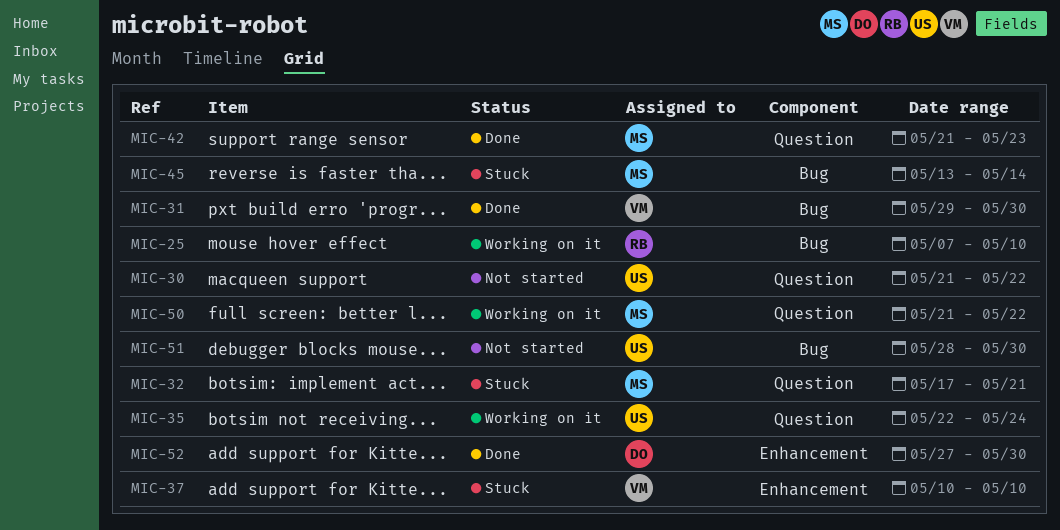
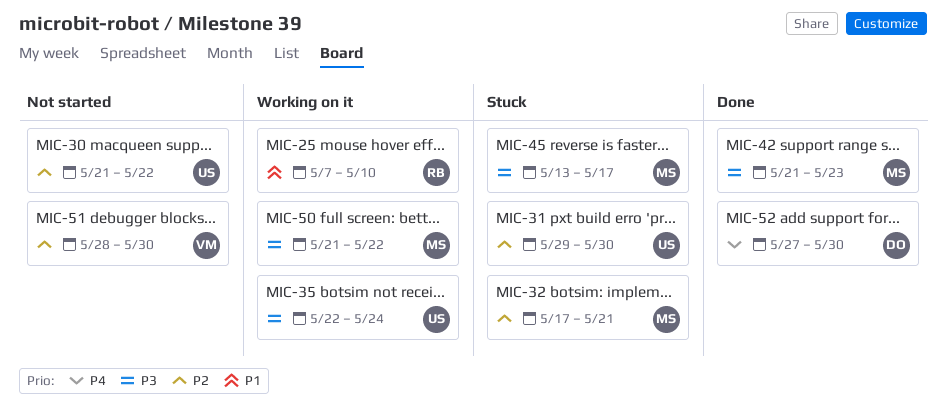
MIC-31, status: Done -> Stuck
MIC-31, owner: VM -> US
MIC-37: present -> none
MIC-45, due: May 14 -> May 17
MIC-51, owner: US -> VM

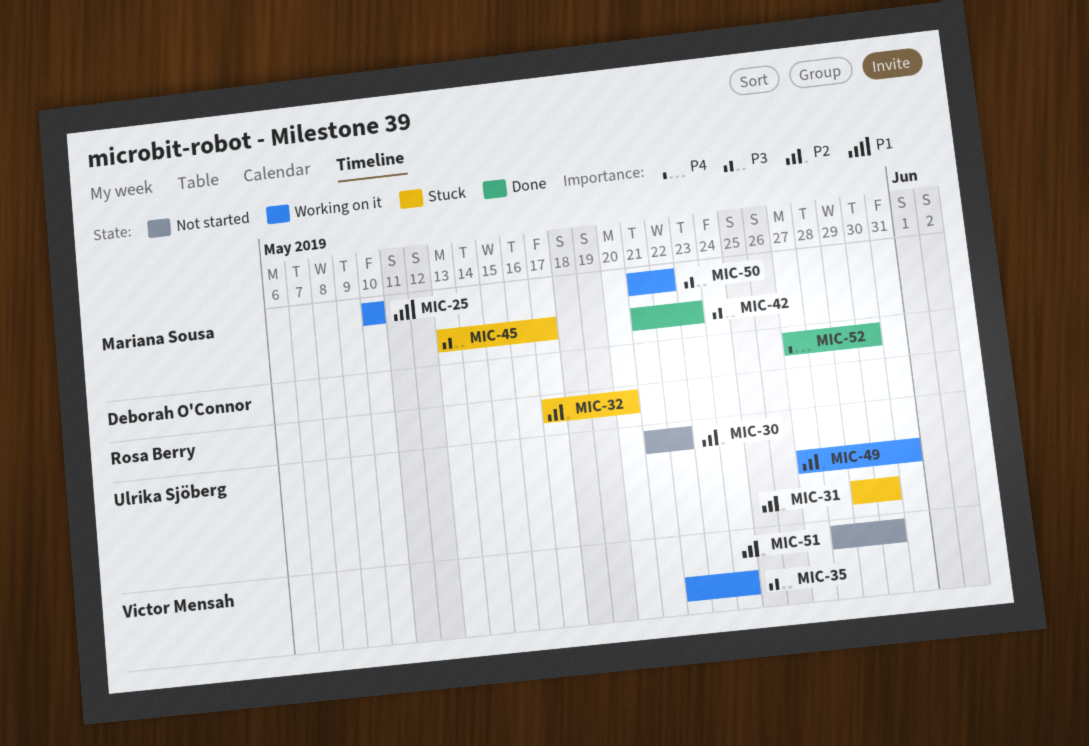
MIC-25, owner: Rosa Berry -> Mariana Sousa
MIC-25, start: May 7 -> May 10
MIC-32, owner: Mariana Sousa -> Rosa Berry
MIC-32, due: May 21 -> May 20
MIC-35, owner: Ulrika Sjöberg -> Victor Mensah
MIC-49: none -> present

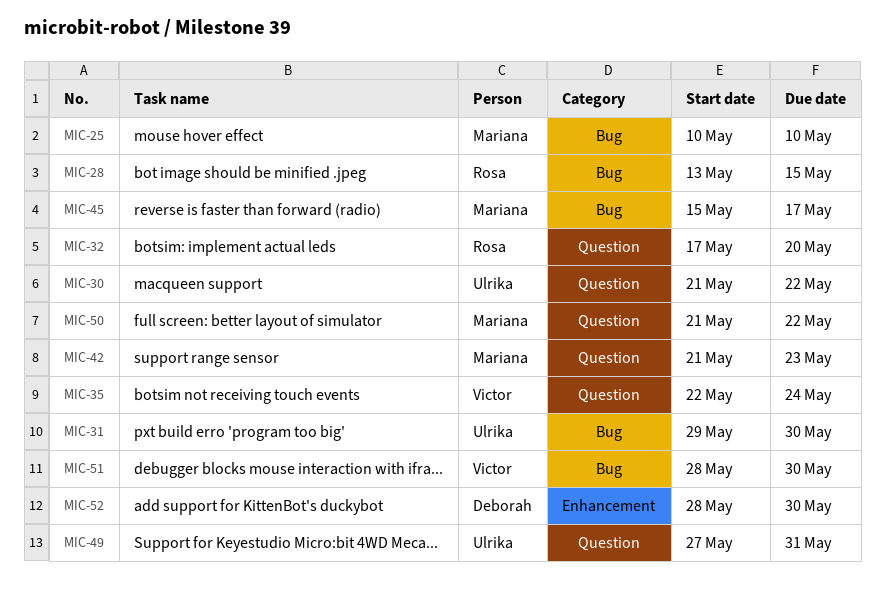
MIC-28: none -> present
MIC-45, start: May 13 -> May 15
MIC-52, start: May 27 -> May 28

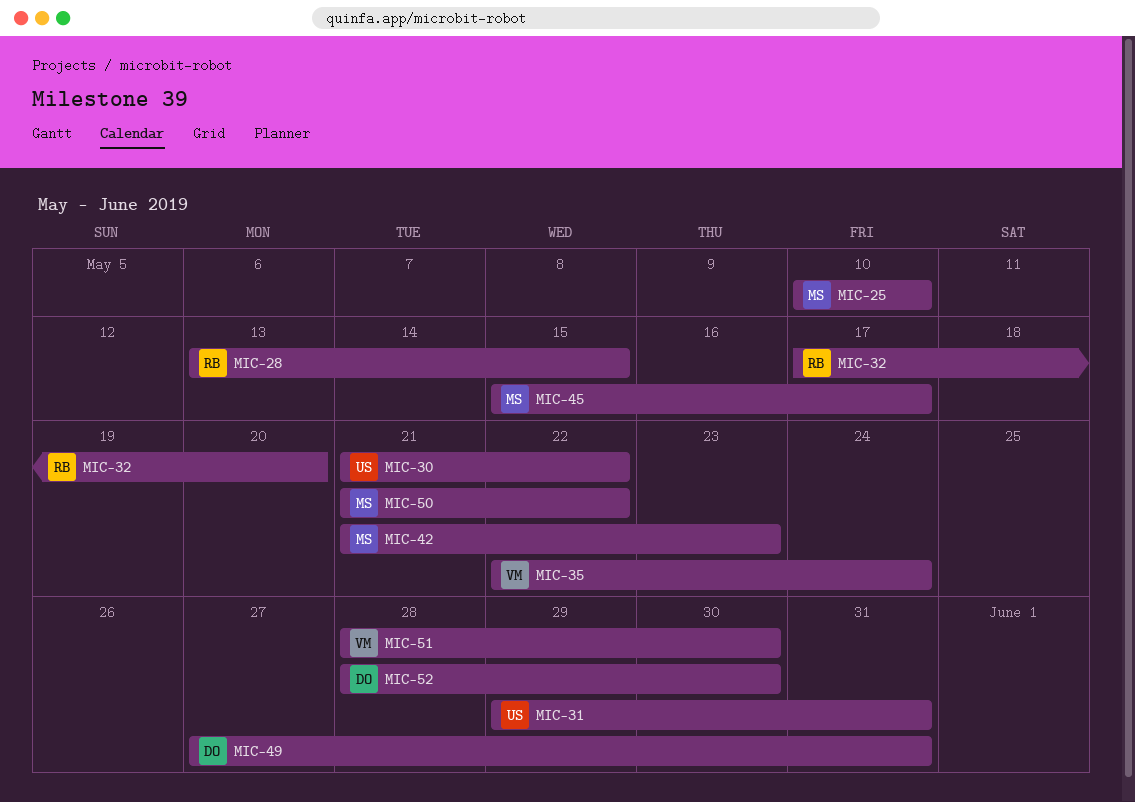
MIC-31, due: May 30 -> May 31
MIC-49, owner: Ulrika -> Deborah

